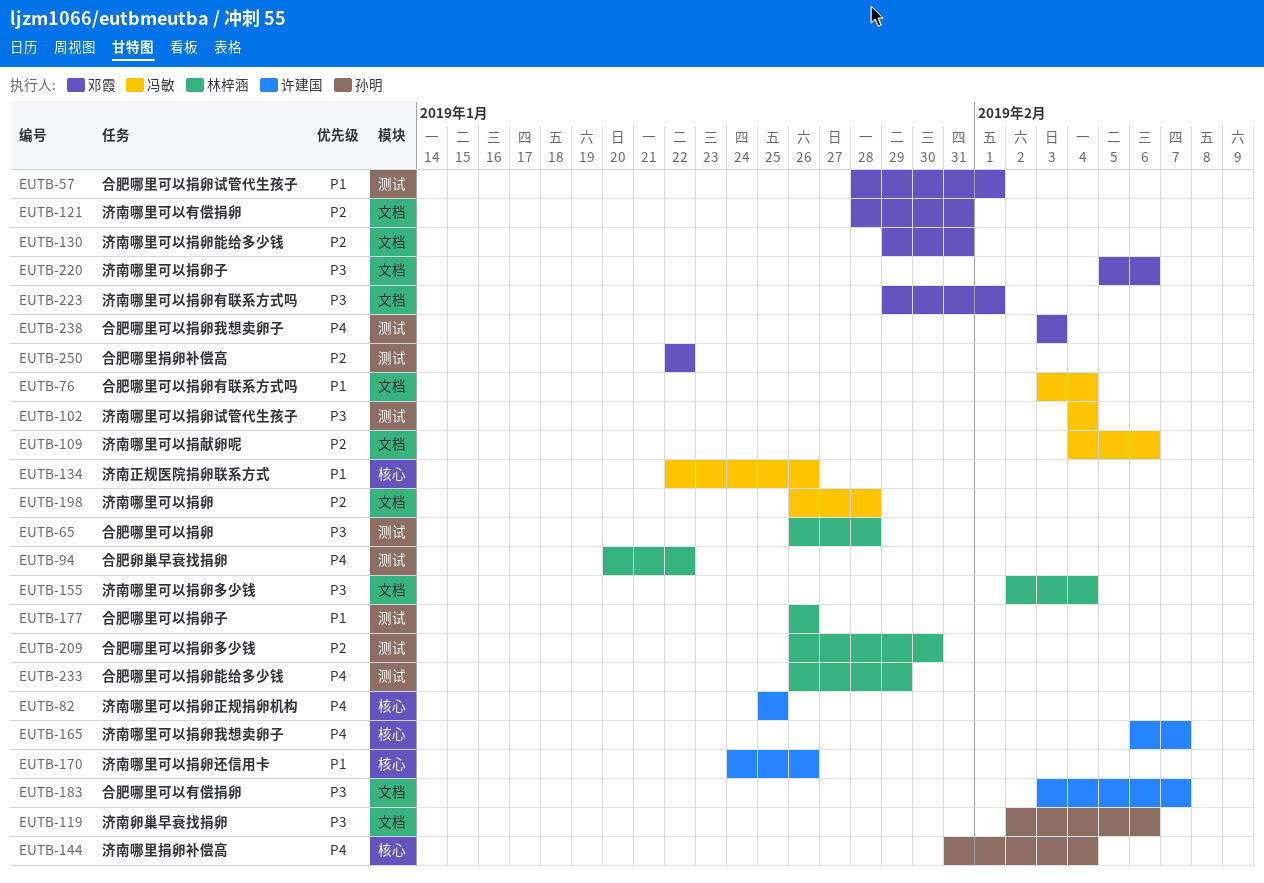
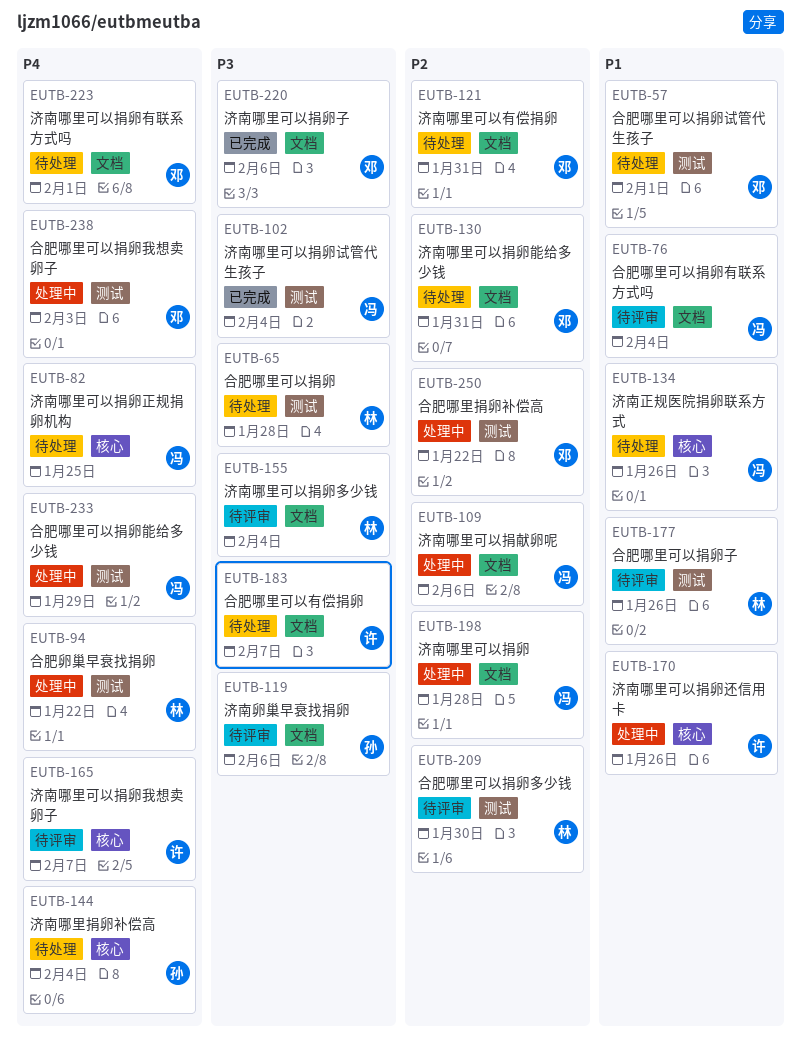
EUTB-82, owner: 许建国 -> 冯敏
EUTB-223, priority: P3 -> P4
EUTB-233, owner: 林梓涵 -> 冯敏

